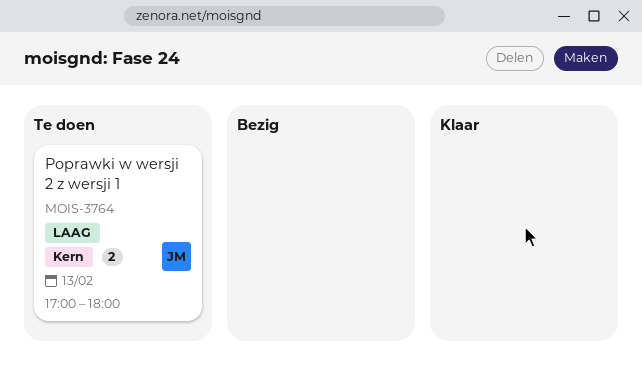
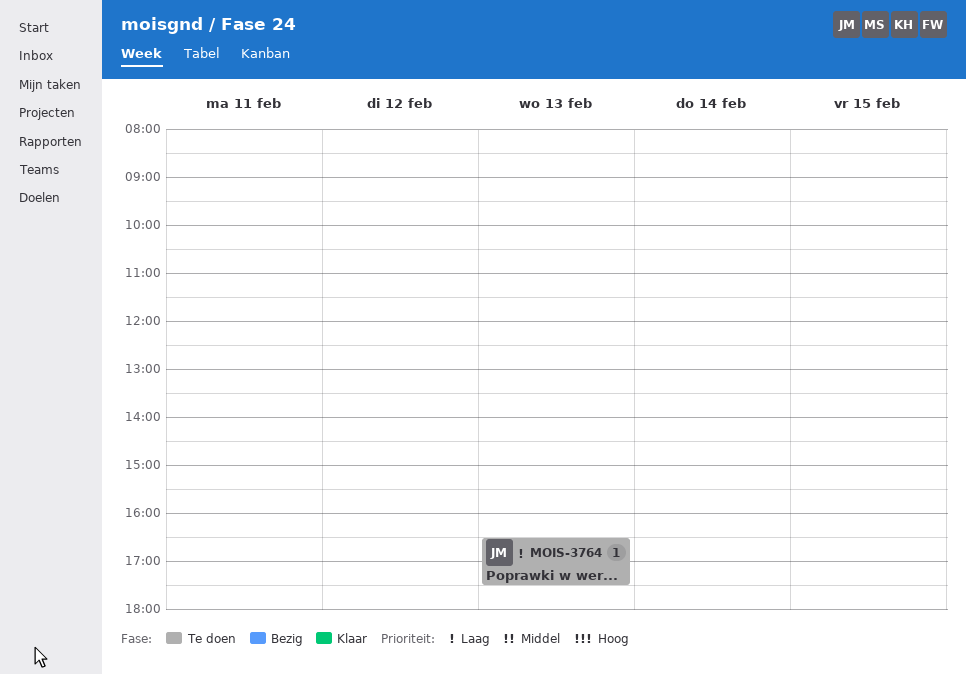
MOIS-3764, estimate: 2 -> 1
MOIS-3764, begins: 17:00 -> 16:30
MOIS-3764, ends: 18:00 -> 17:30

